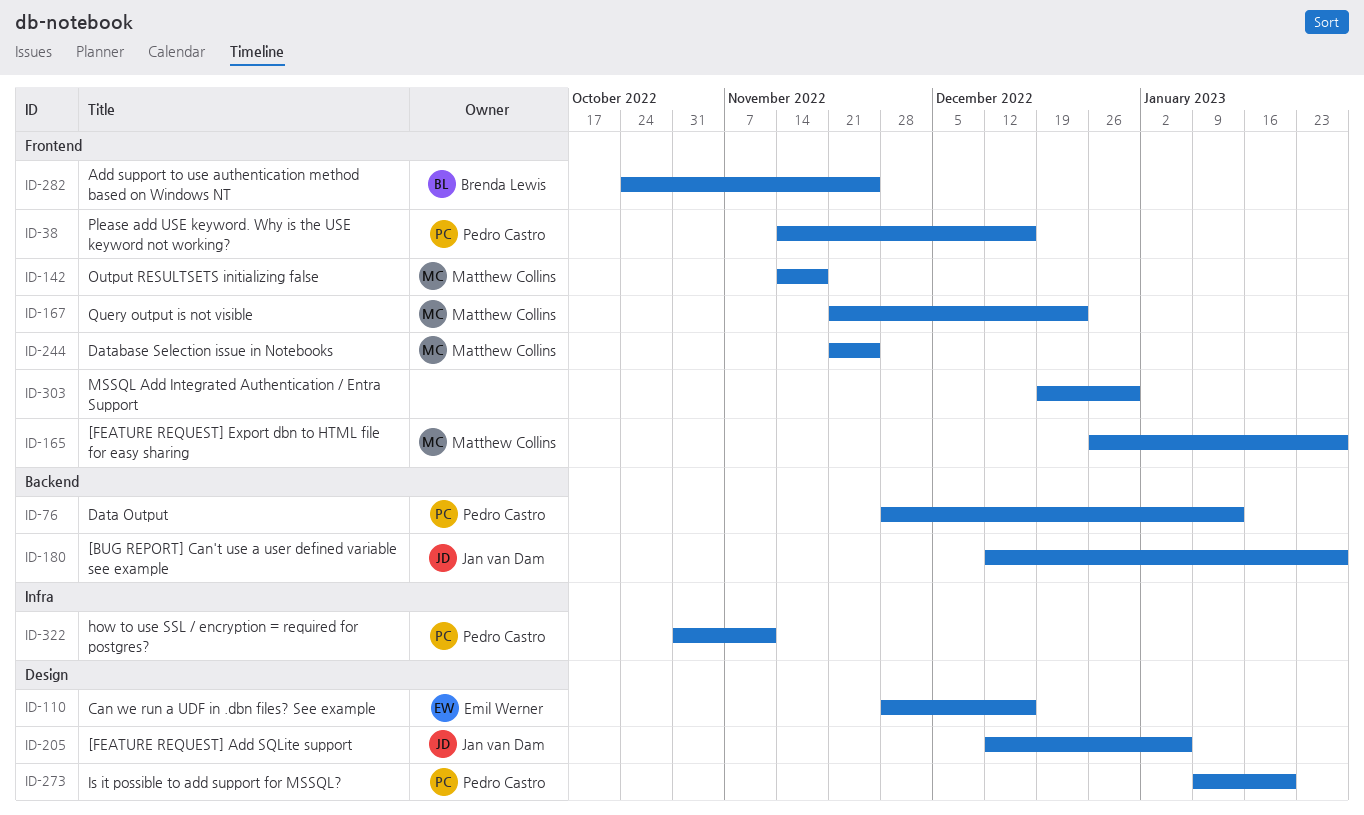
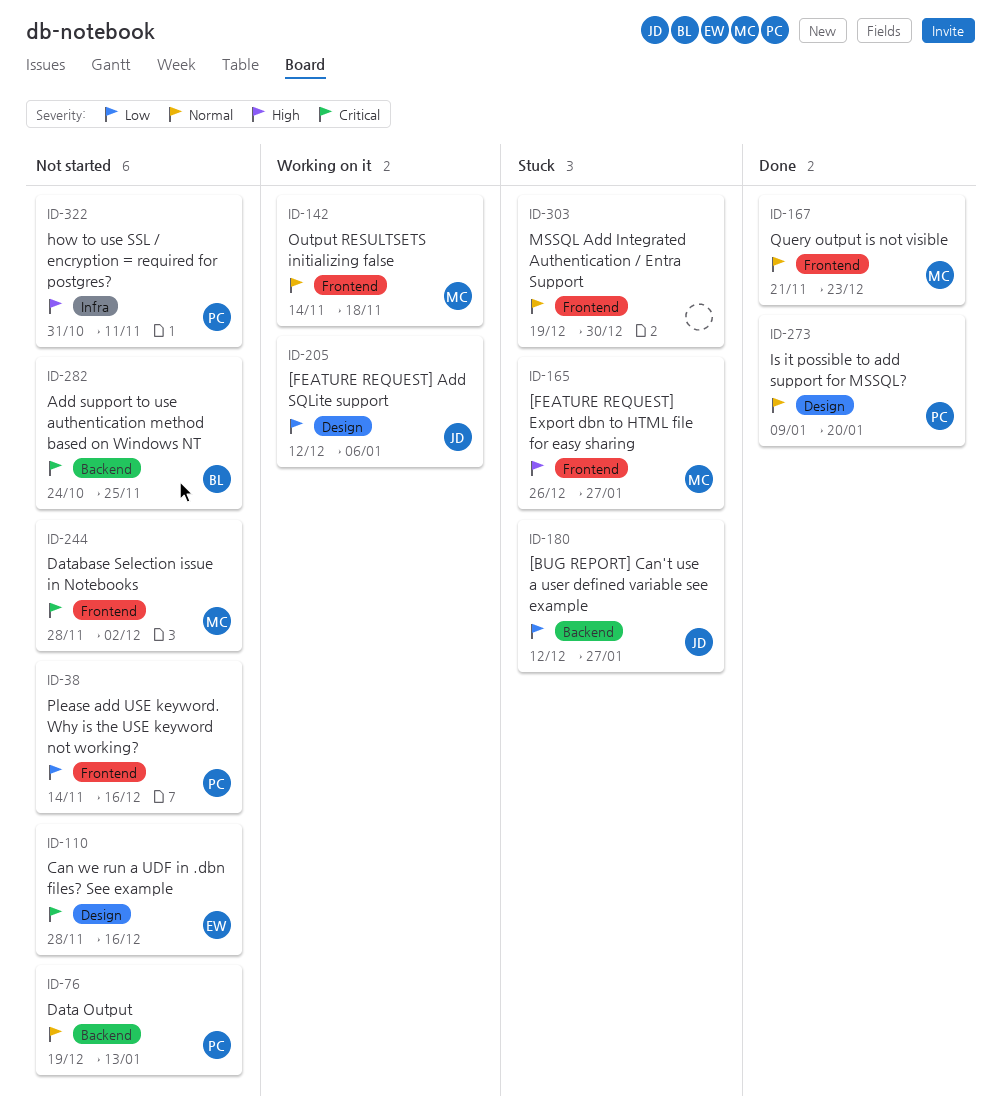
ID-76, start: Nov 28 -> Dec 19
ID-244, start: Nov 21 -> Nov 28
ID-244, due: Nov 25 -> Dec 2
ID-282, label: Frontend -> Backend

